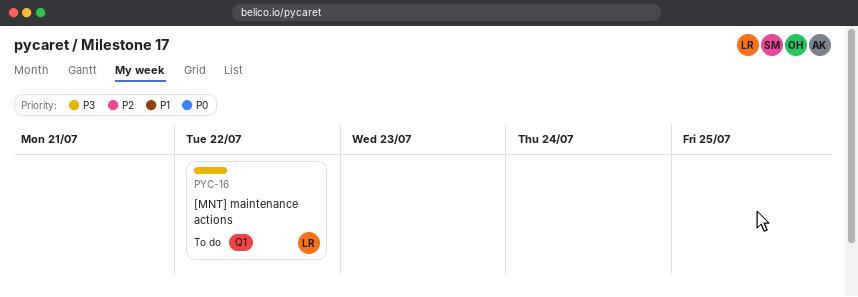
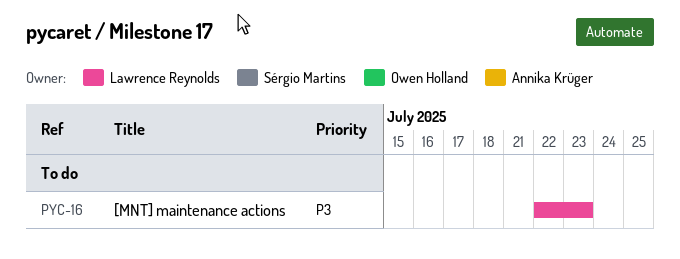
PYC-16, due: Jul 22 -> Jul 23

